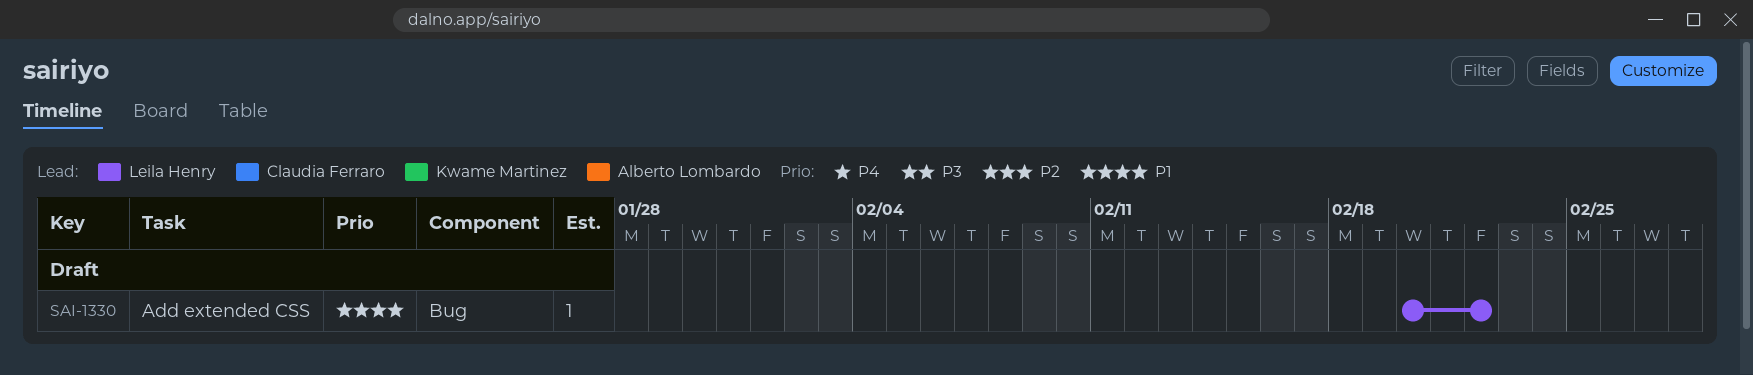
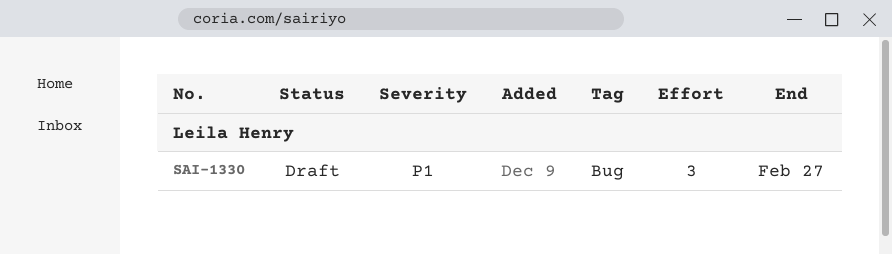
SAI-1330, estimate: 1 -> 3
SAI-1330, due: Feb 22 -> Feb 27

